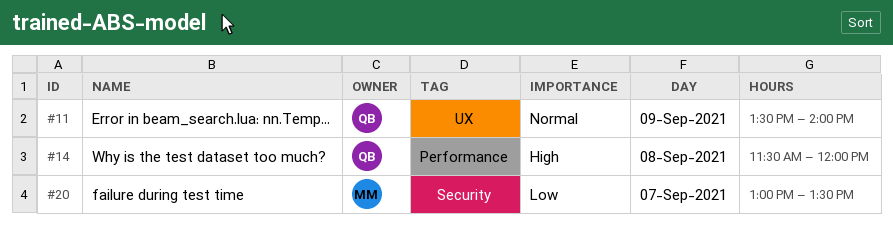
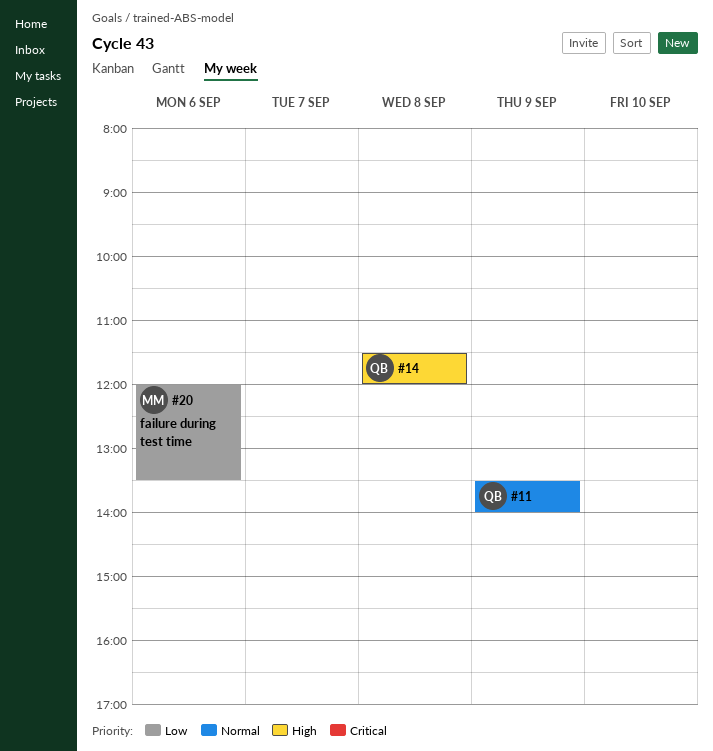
#20, day: Sep 7 -> Sep 6
#20, begins: 13:00 -> 12:00

